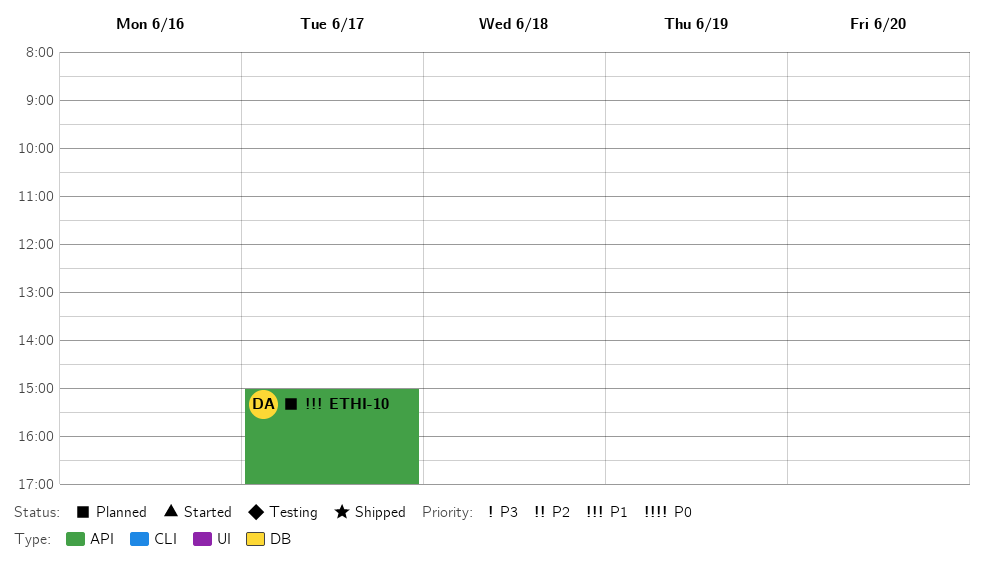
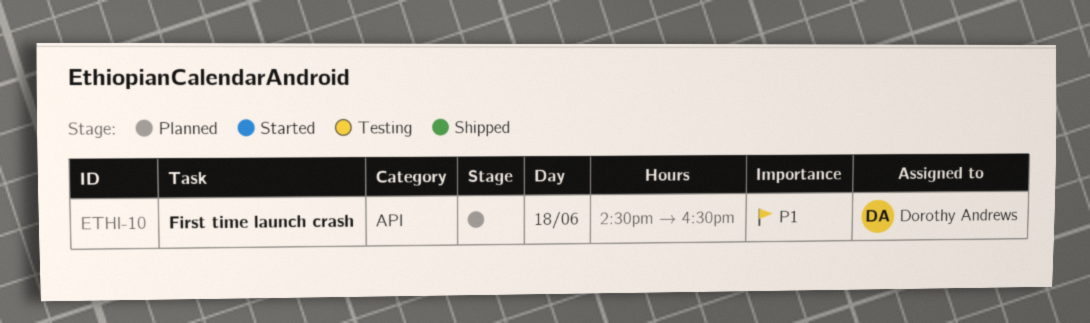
ETHI-10, day: Jun 17 -> Jun 18
ETHI-10, begins: 15:00 -> 14:30
ETHI-10, ends: 17:00 -> 16:30

